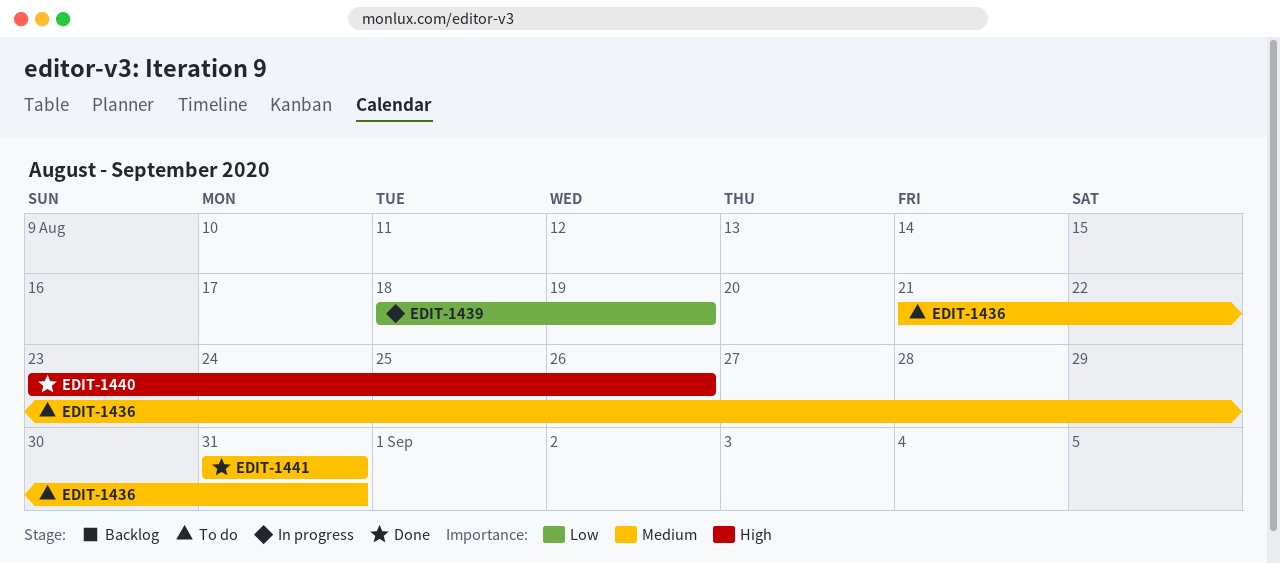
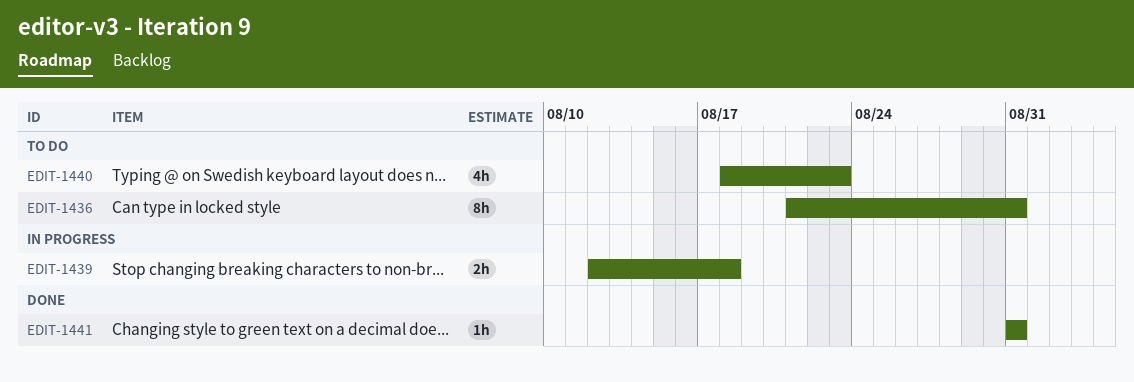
EDIT-1439, start: Aug 18 -> Aug 12
EDIT-1439, due: Aug 19 -> Aug 18
EDIT-1440, status: Done -> To do
EDIT-1440, start: Aug 23 -> Aug 18
EDIT-1440, due: Aug 26 -> Aug 23

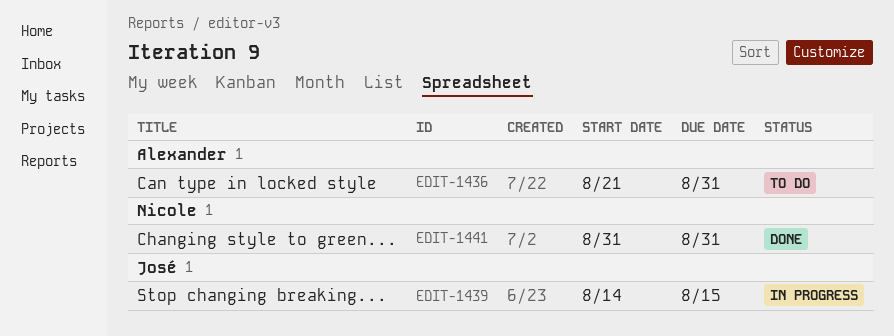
EDIT-1439, start: Aug 12 -> Aug 14
EDIT-1439, due: Aug 18 -> Aug 15
EDIT-1440: present -> none

